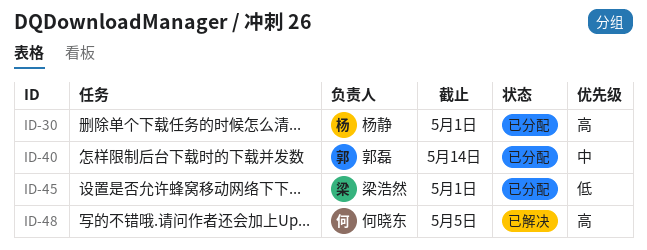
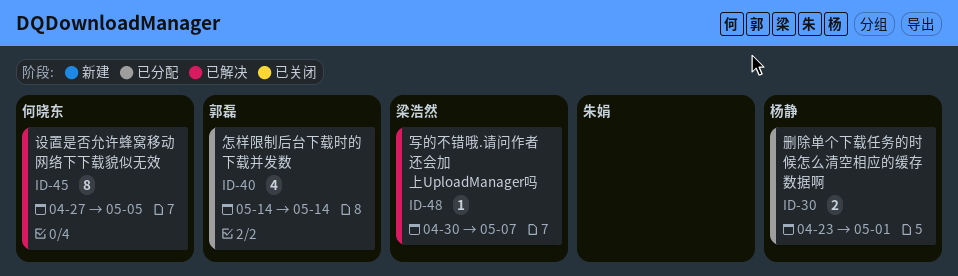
ID-45, status: 已分配 -> 已解决
ID-45, owner: 梁浩然 -> 何晓东
ID-45, due: May 1 -> May 5
ID-48, owner: 何晓东 -> 梁浩然
ID-48, due: May 5 -> May 7

